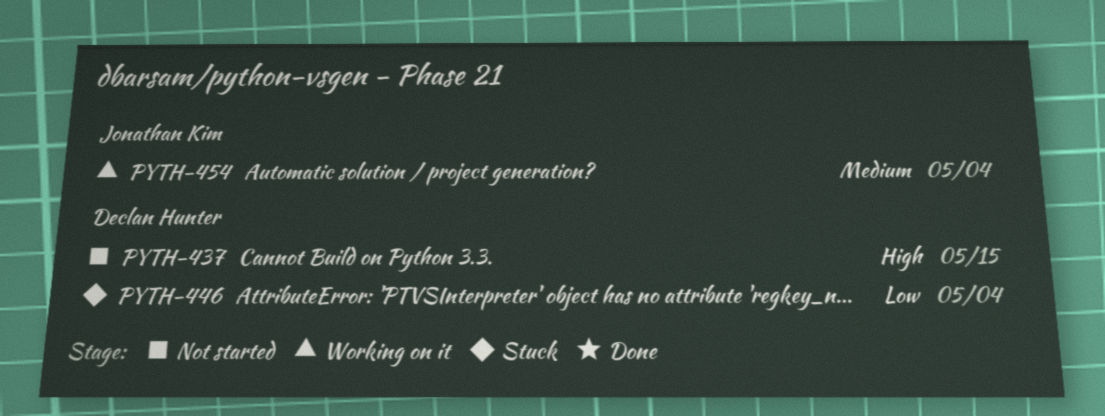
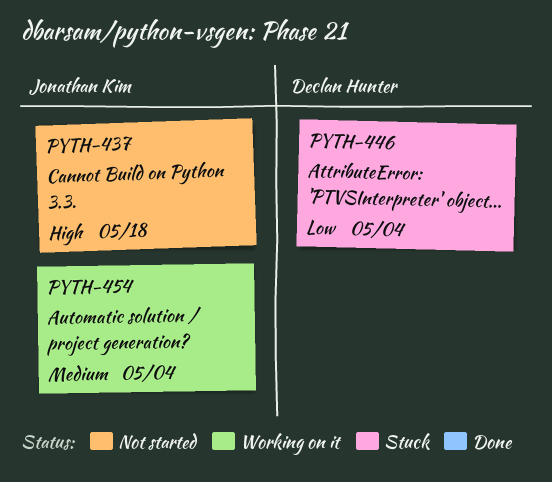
PYTH-437, owner: Declan Hunter -> Jonathan Kim
PYTH-437, due: May 15 -> May 18

